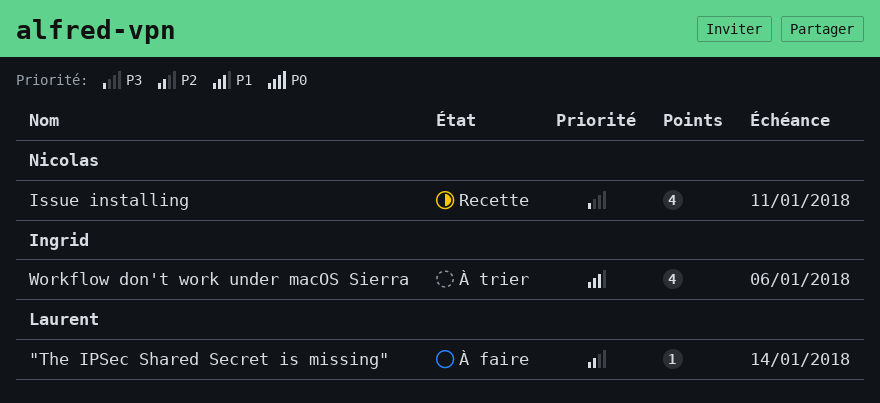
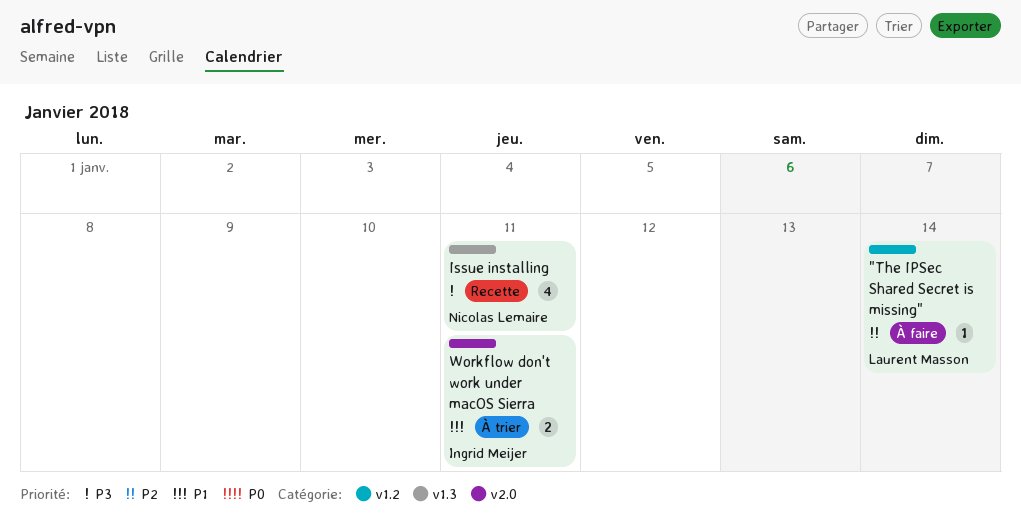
Workflow don't work under macOS Sierra, estimate: 4 -> 2
Workflow don't work under macOS Sierra, due: Jan 6 -> Jan 11

